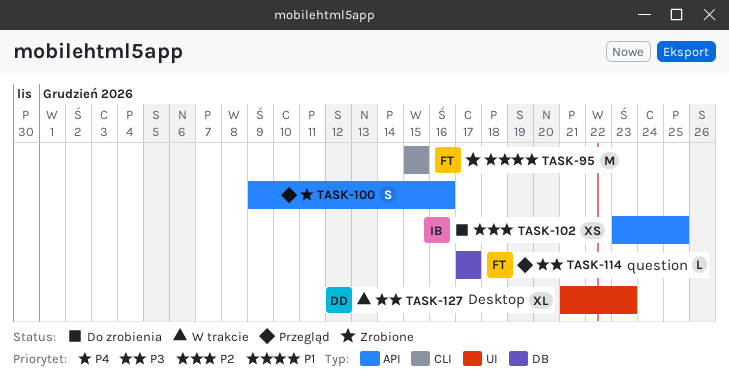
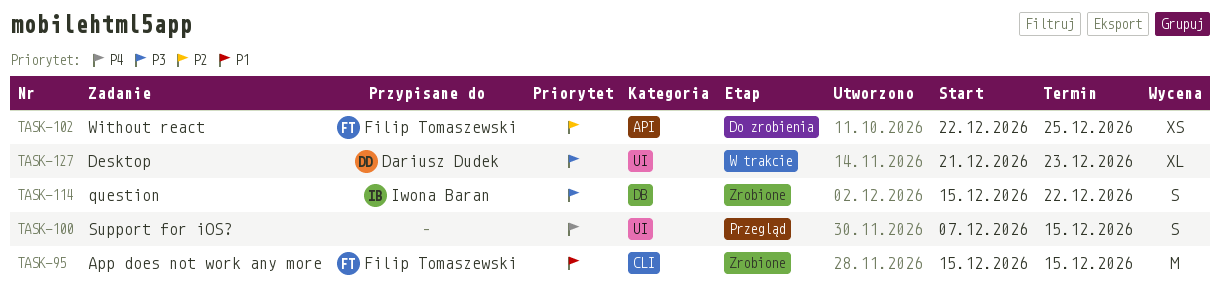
TASK-100, label: API -> UI
TASK-100, start: Dec 9 -> Dec 7
TASK-100, due: Dec 16 -> Dec 15
TASK-102, owner: Iwona Baran -> Filip Tomaszewski
TASK-102, start: Dec 23 -> Dec 22
TASK-114, status: Przegląd -> Zrobione
TASK-114, owner: Filip Tomaszewski -> Iwona Baran
TASK-114, estimate: L -> S
TASK-114, start: Dec 17 -> Dec 15
TASK-114, due: Dec 17 -> Dec 22

